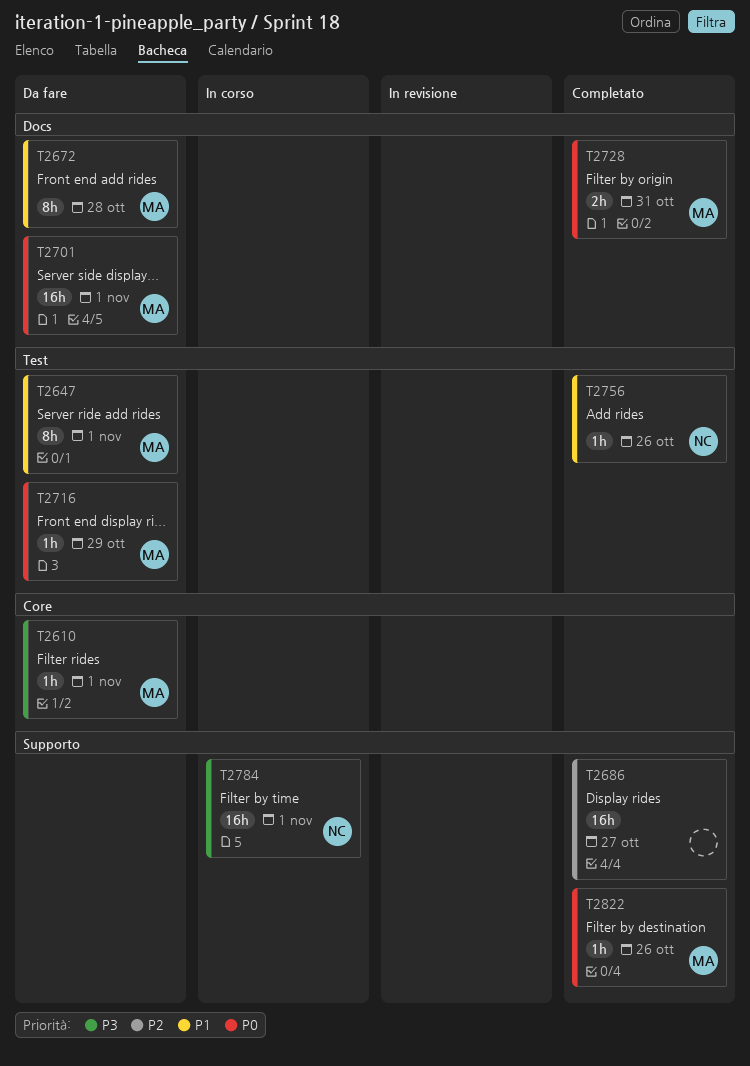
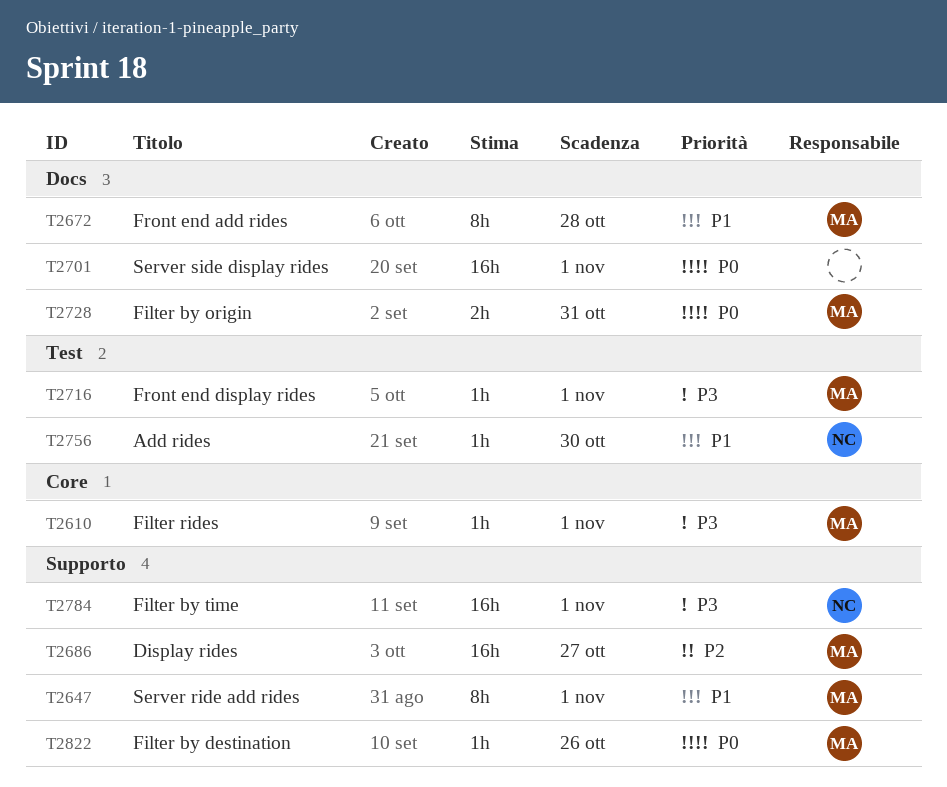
T2647, label: Test -> Supporto
T2686, owner: none -> MA
T2701, owner: MA -> none
T2716, priority: P0 -> P3
T2716, due: Oct 29 -> Nov 1
T2756, due: Oct 26 -> Oct 30

